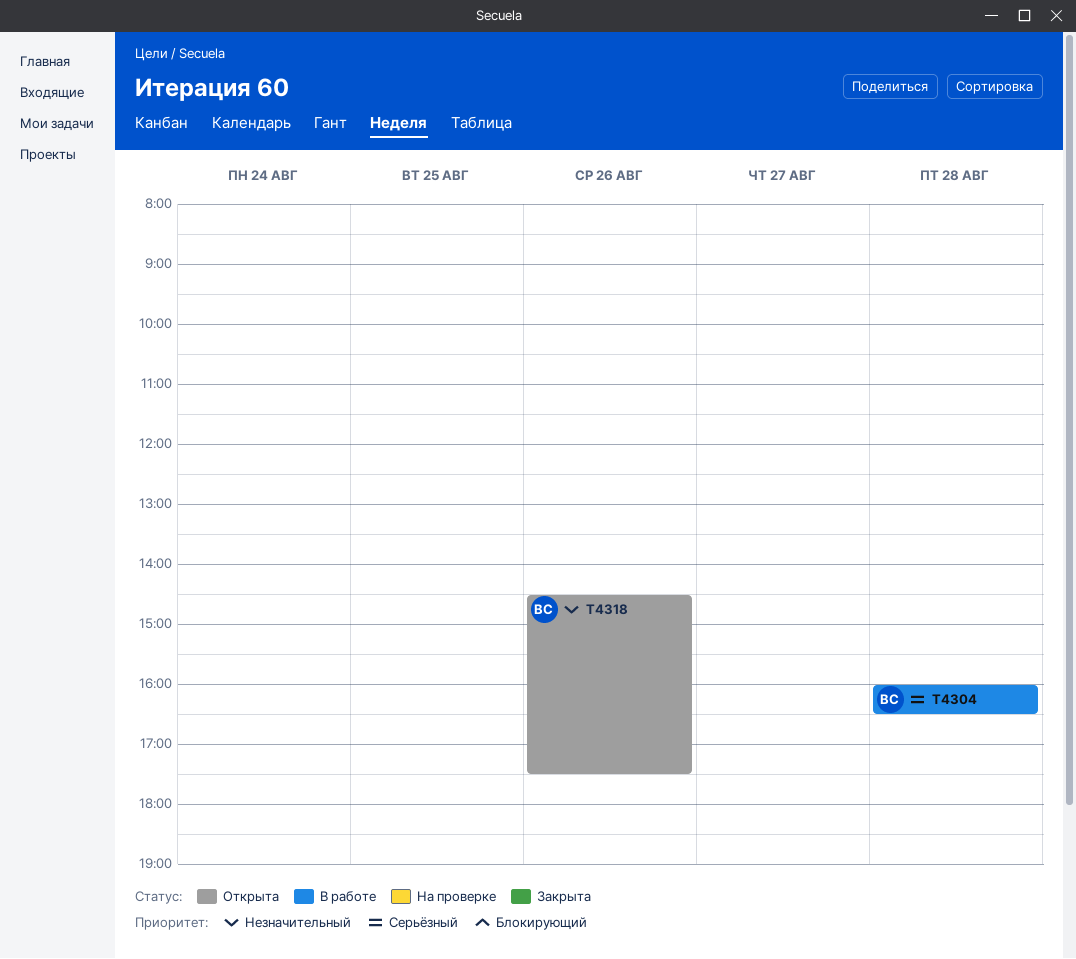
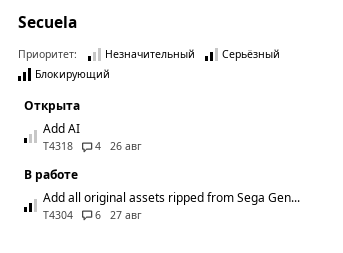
T4304, day: Aug 28 -> Aug 27

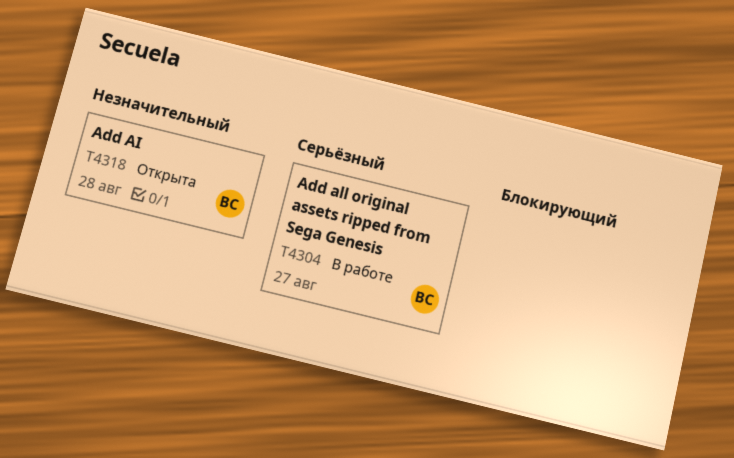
T4318, day: Aug 26 -> Aug 28

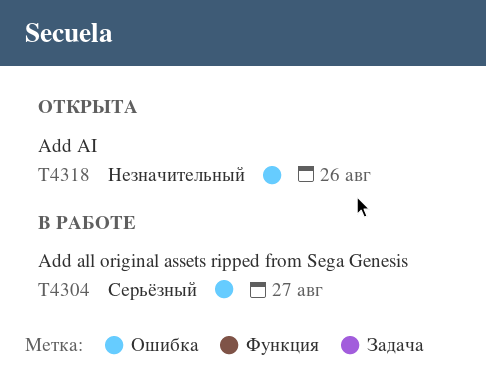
T4318, day: Aug 28 -> Aug 26

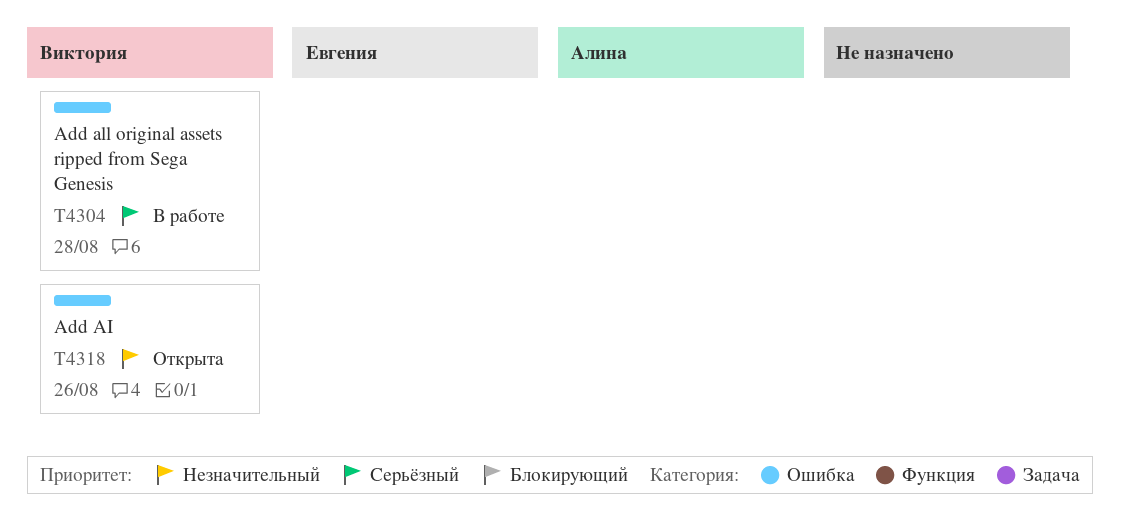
T4304, day: Aug 27 -> Aug 28

